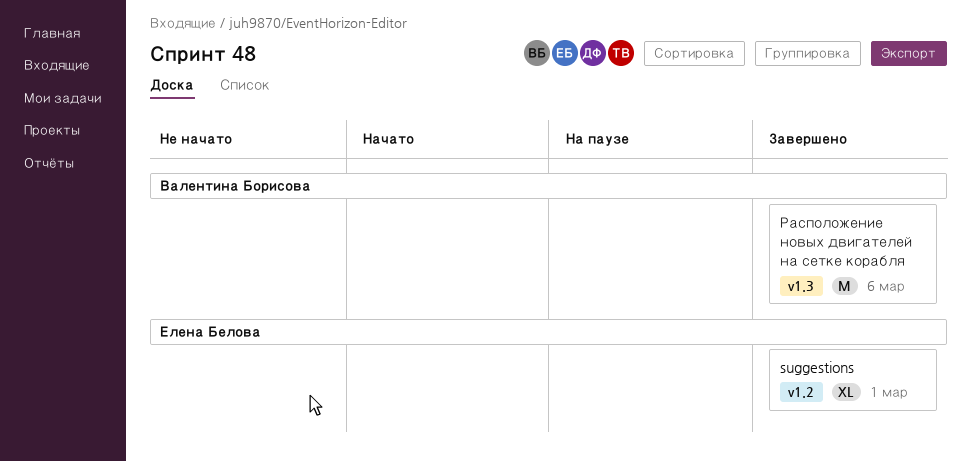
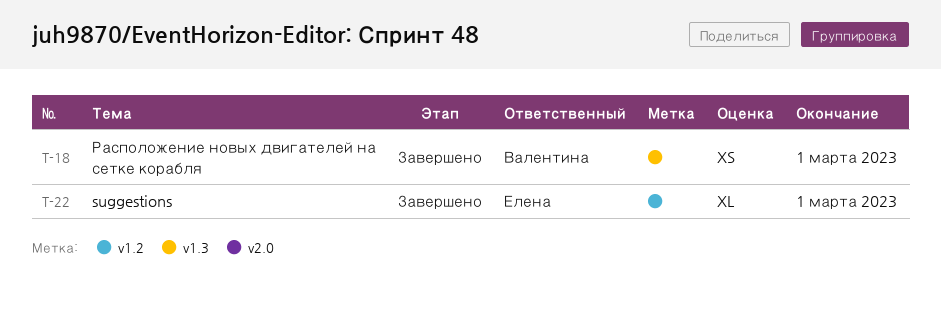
Расположение новых двигателей на сетке корабля, estimate: M -> XS
Расположение новых двигателей на сетке корабля, due: Mar 6 -> Mar 1

